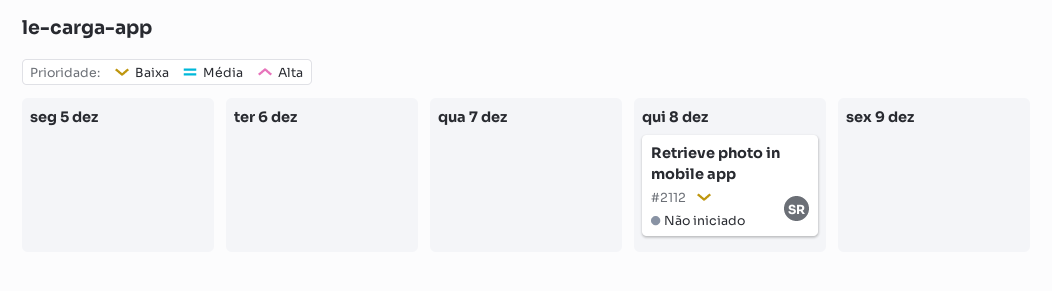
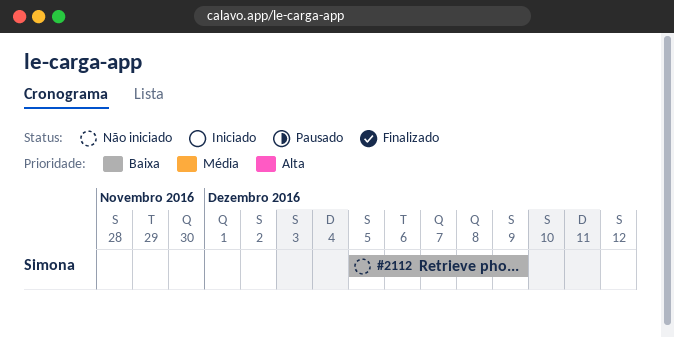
#2112, due: Dec 8 -> Dec 9

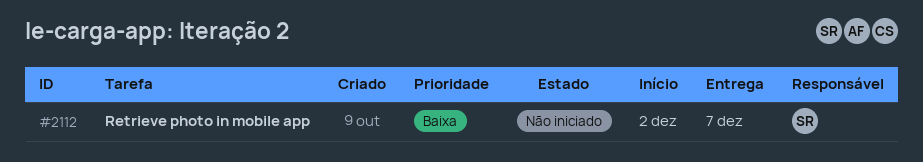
#2112, start: Dec 5 -> Dec 2
#2112, due: Dec 9 -> Dec 7

